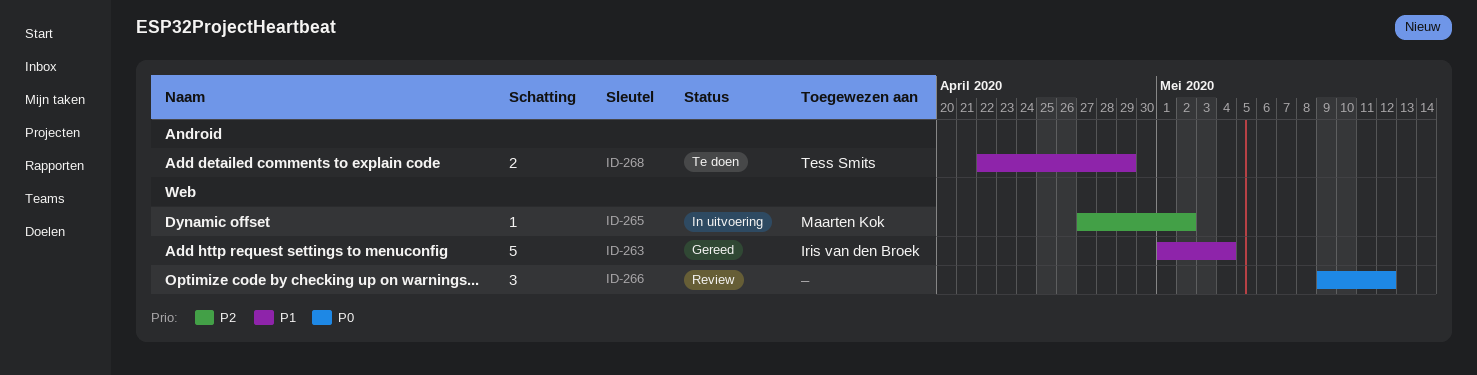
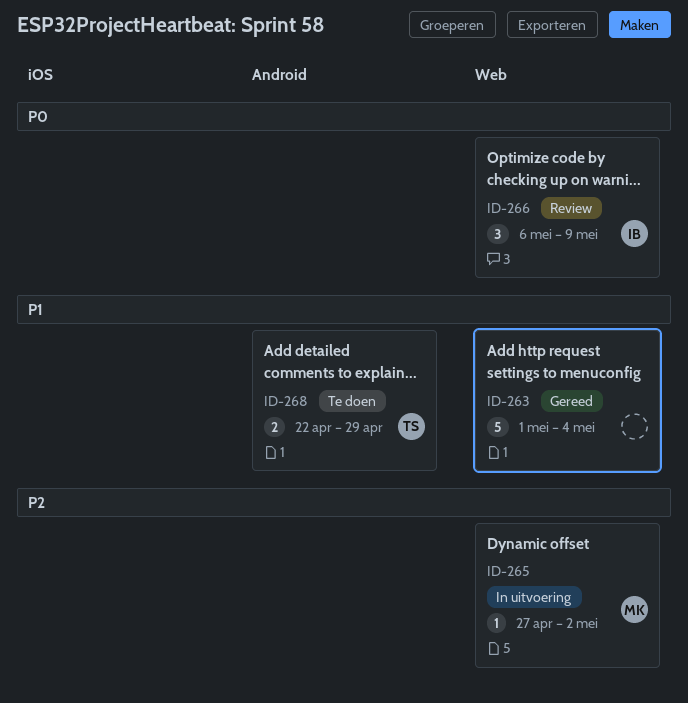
ID-263, owner: Iris van den Broek -> none
ID-266, owner: none -> Iris van den Broek
ID-266, start: May 9 -> May 6
ID-266, due: May 12 -> May 9

